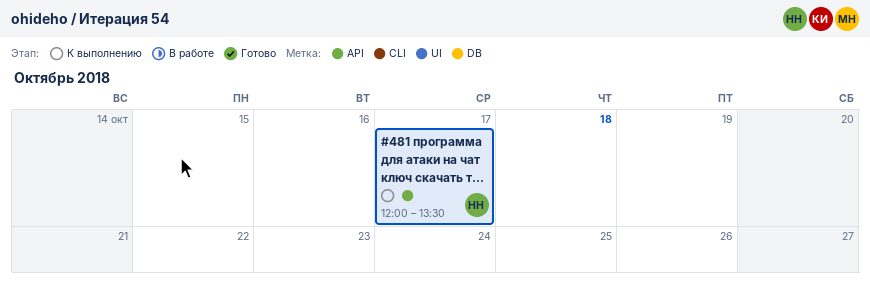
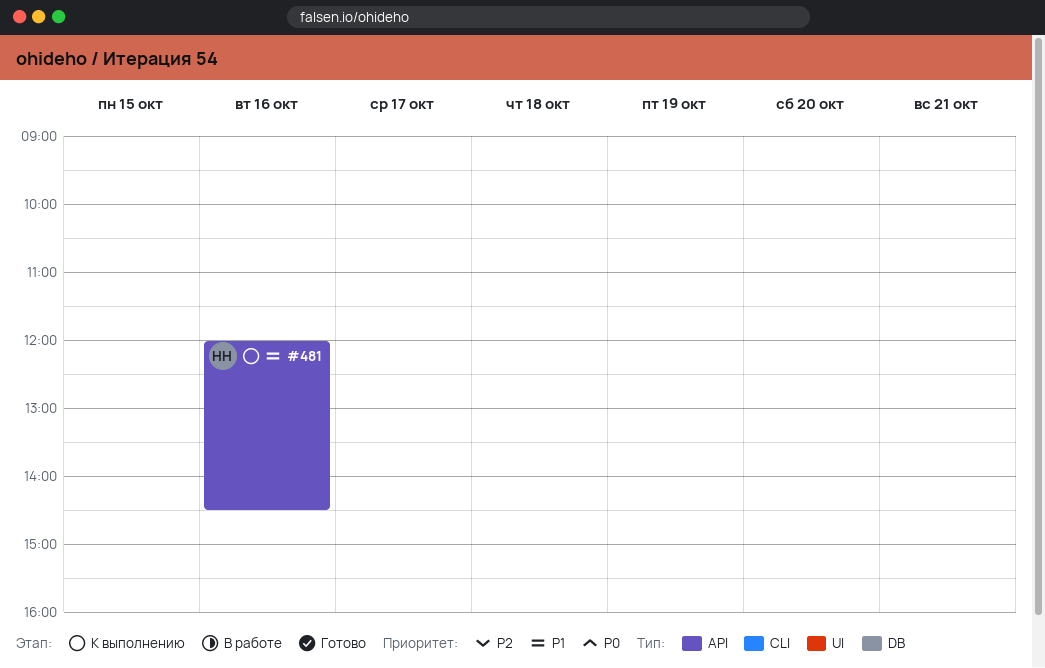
#481, day: Oct 17 -> Oct 16
#481, ends: 13:30 -> 14:30

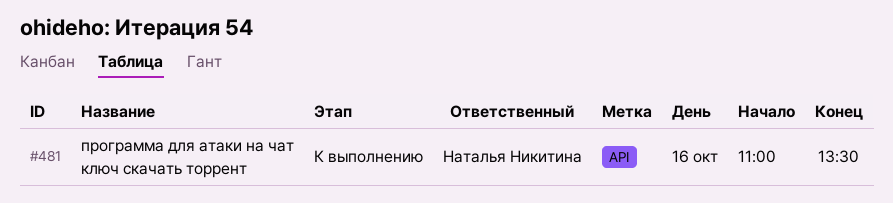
#481, begins: 12:00 -> 11:00
#481, ends: 14:30 -> 13:30

